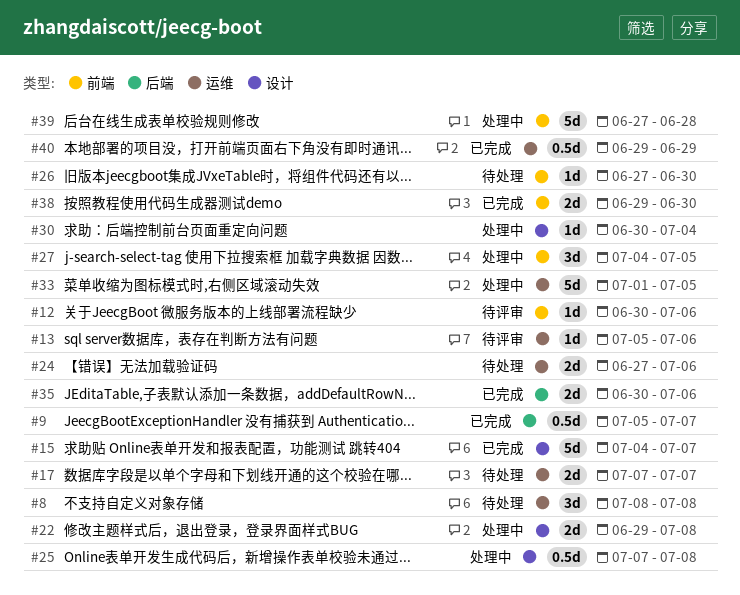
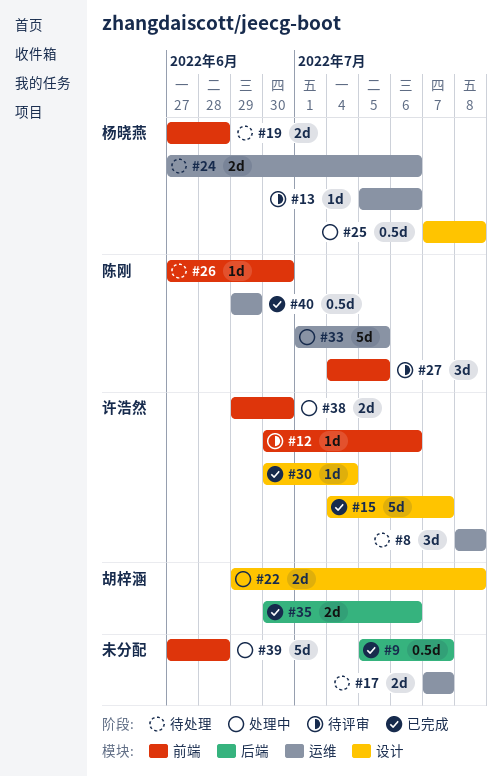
#19: none -> present
#27, status: 处理中 -> 待评审
#30, status: 处理中 -> 已完成
#38, status: 已完成 -> 处理中

